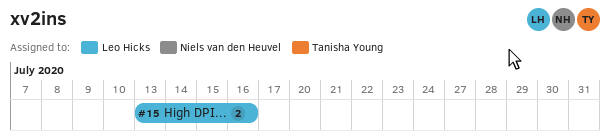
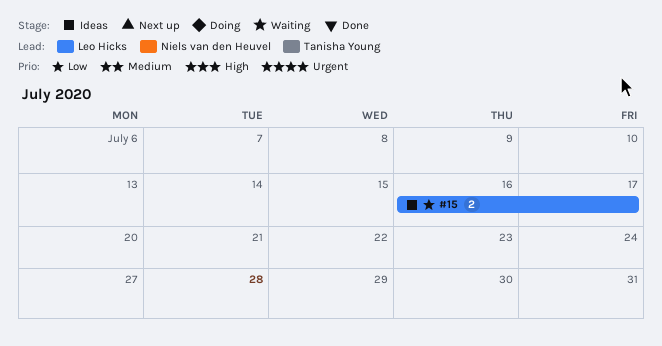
#15, start: Jul 13 -> Jul 16
#15, due: Jul 16 -> Jul 17

